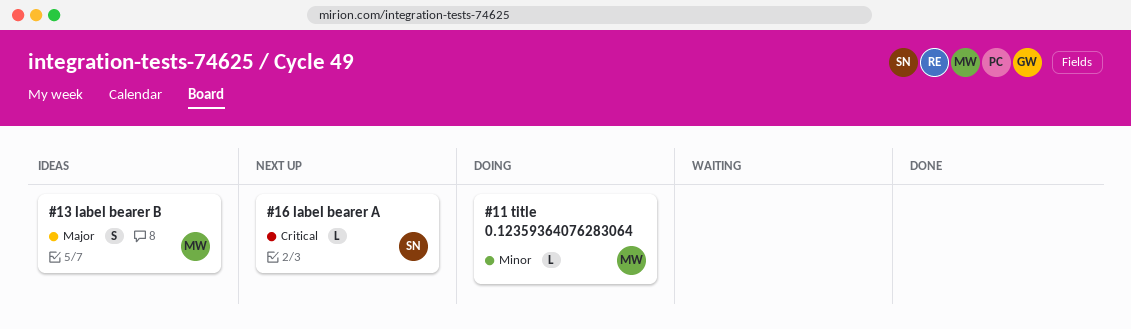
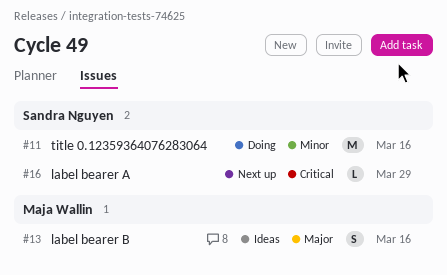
#11, owner: Maja Wallin -> Sandra Nguyen
#11, estimate: L -> M

